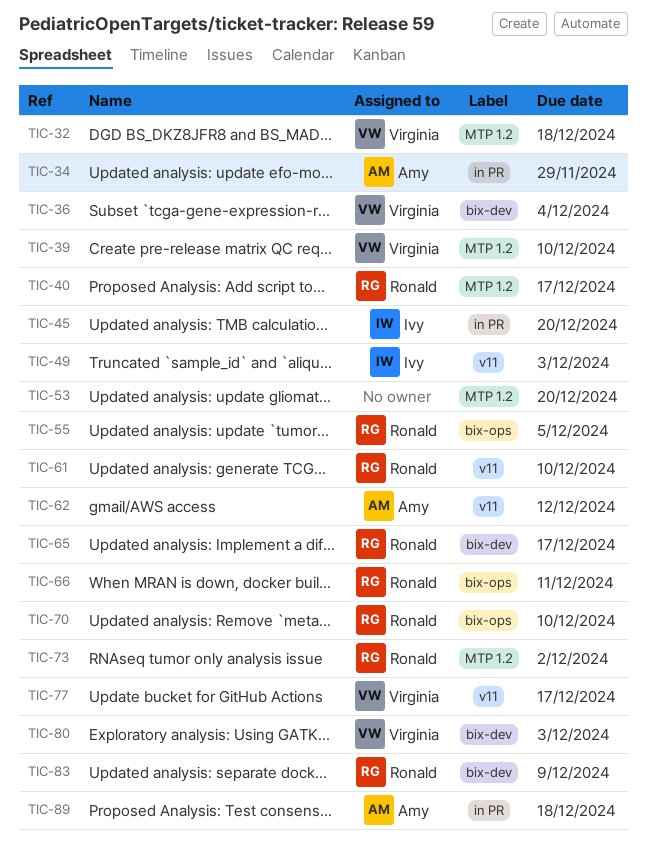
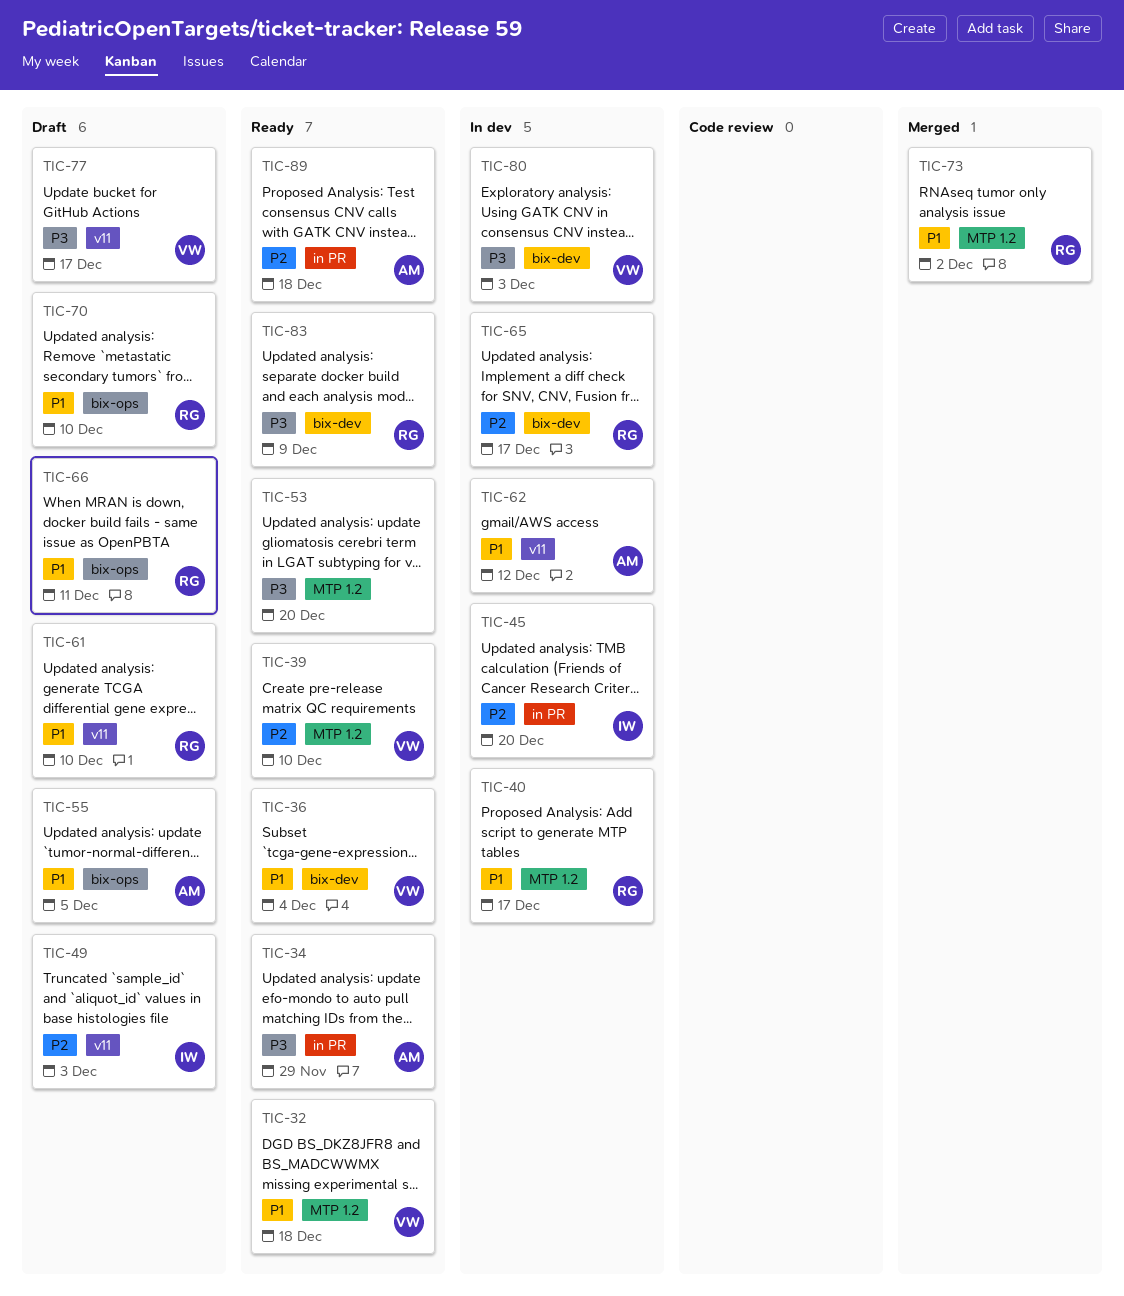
TIC-55, owner: Ronald -> Amy

